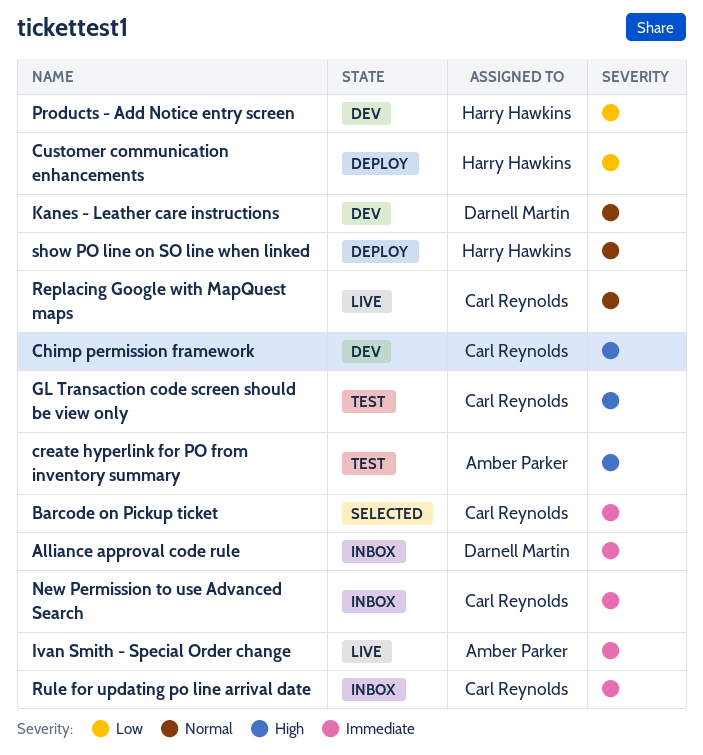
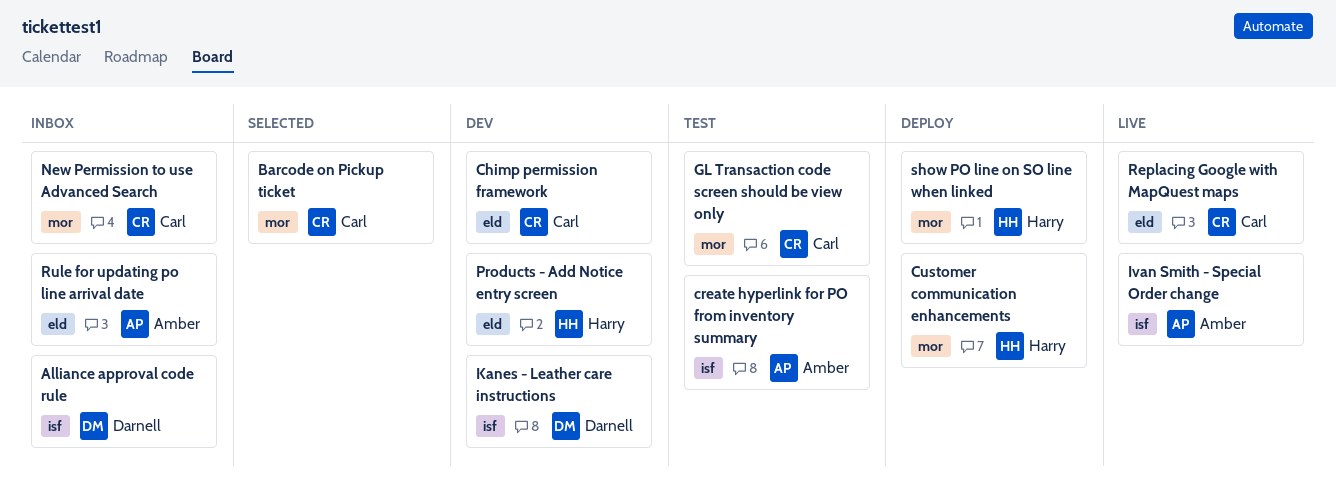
Rule for updating po line arrival date, owner: Carl Reynolds -> Amber Parker

